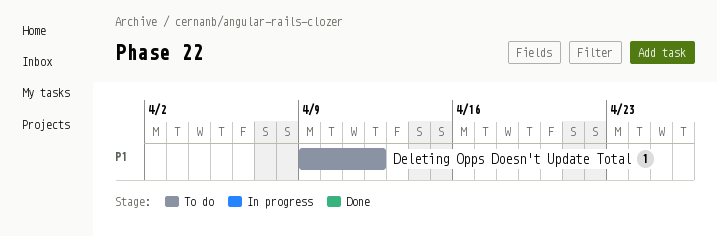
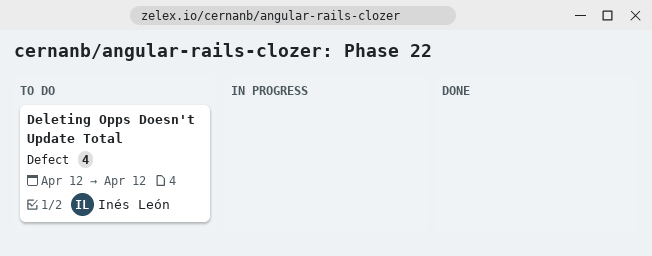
Deleting Opps Doesn't Update Total, estimate: 1 -> 4
Deleting Opps Doesn't Update Total, start: Apr 9 -> Apr 12

